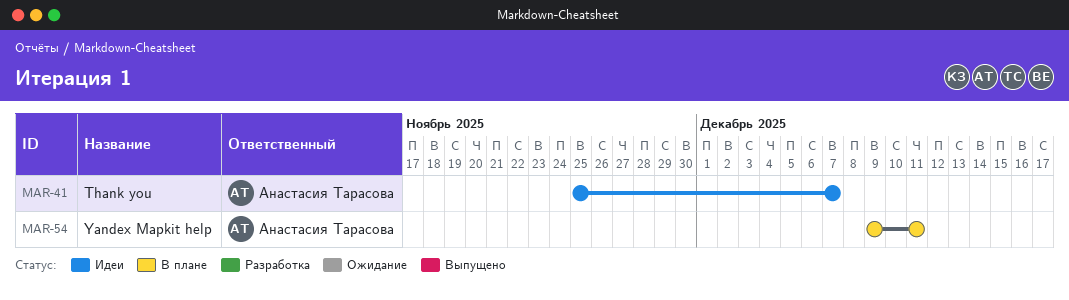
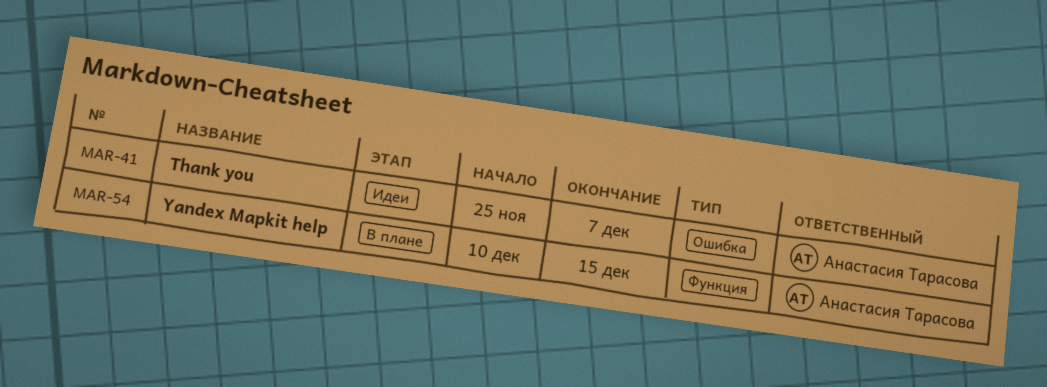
MAR-54, start: Dec 9 -> Dec 10
MAR-54, due: Dec 11 -> Dec 15

